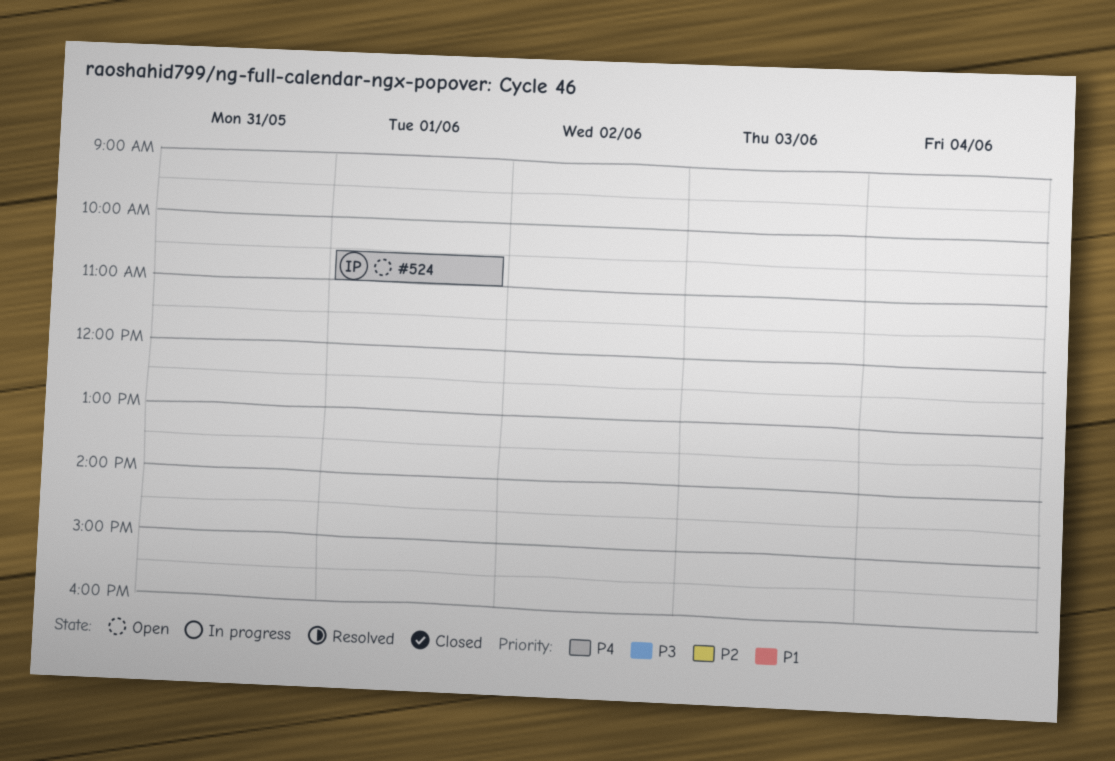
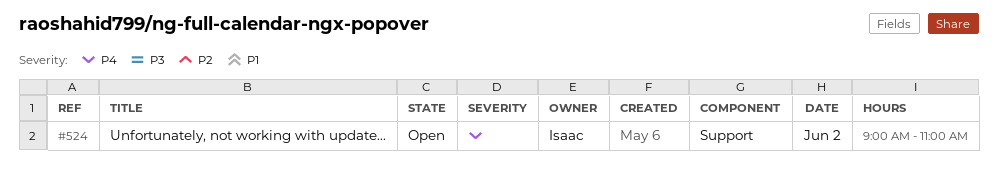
#524, day: Jun 1 -> Jun 2
#524, begins: 10:30 -> 09:00

